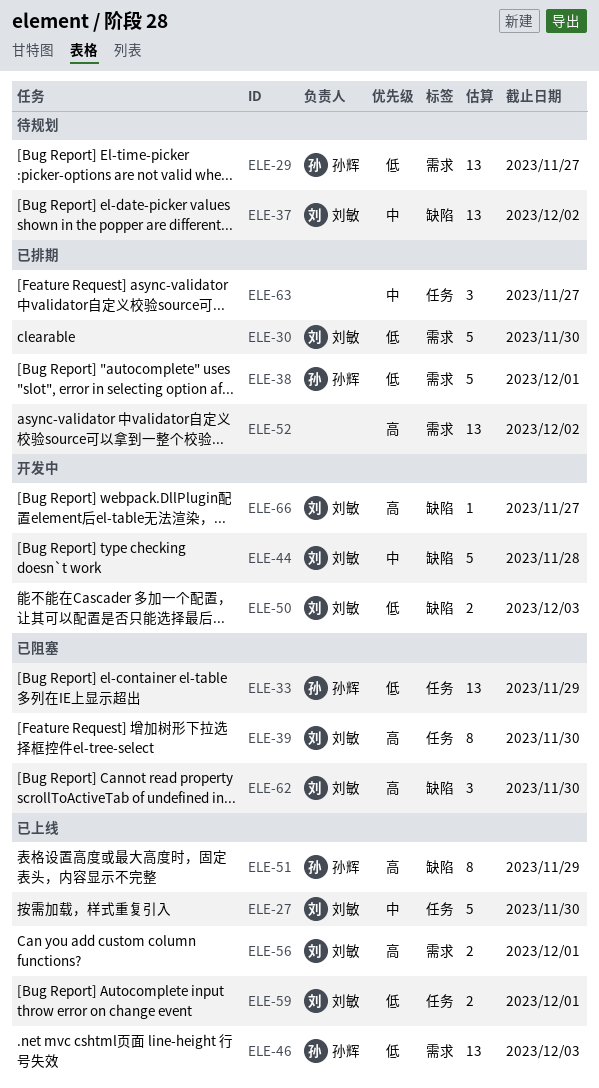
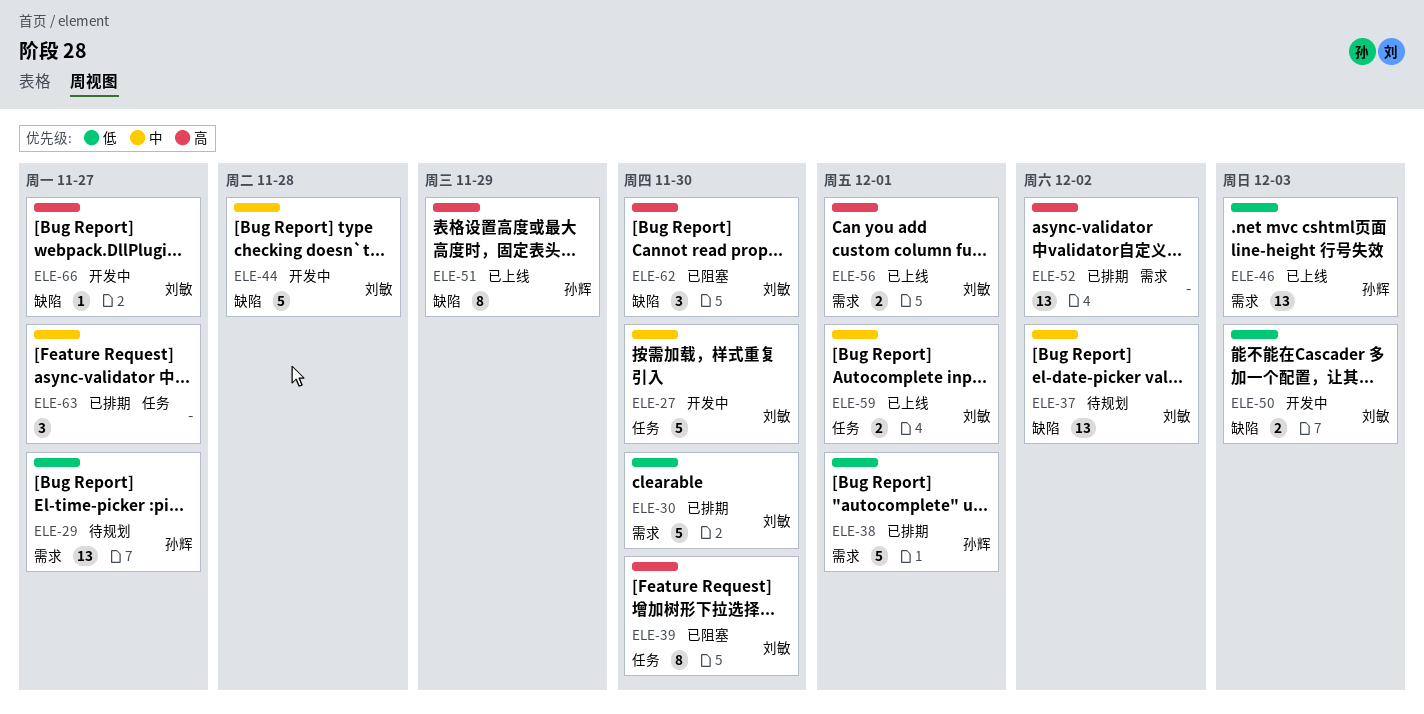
ELE-27, status: 已上线 -> 开发中
ELE-33: present -> none
ELE-59, priority: 低 -> 中

